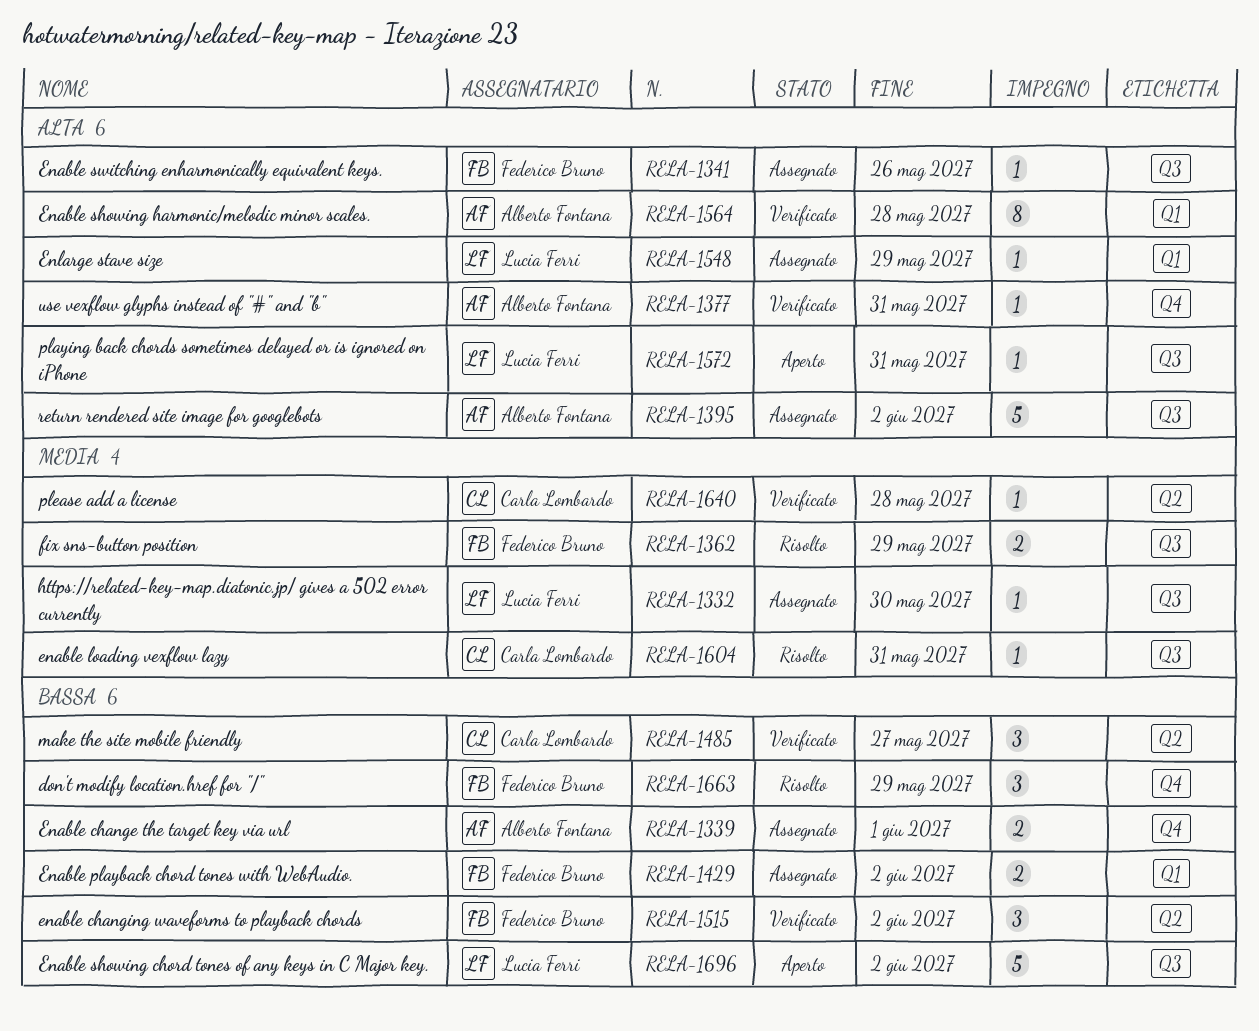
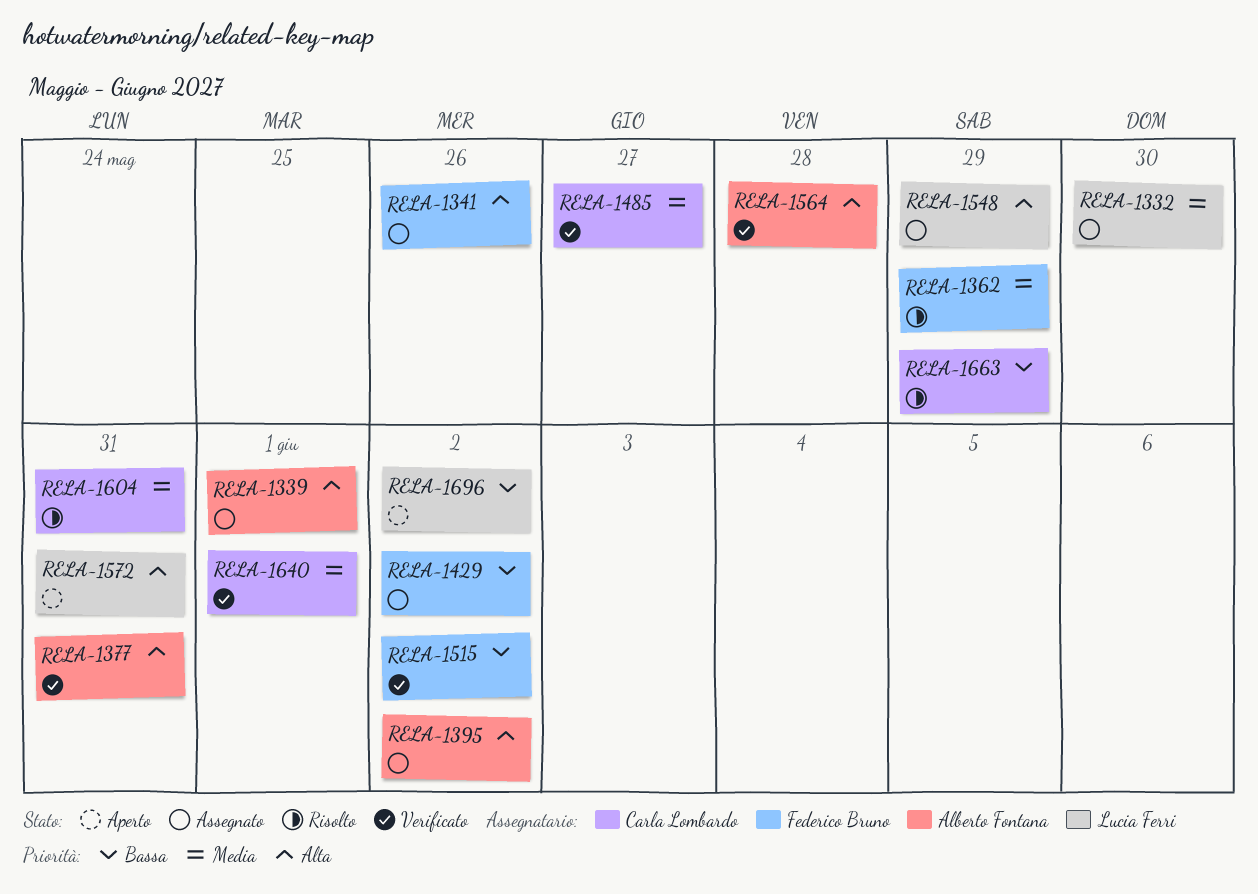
RELA-1339, priority: Bassa -> Alta
RELA-1485, priority: Bassa -> Media
RELA-1640, due: May 28 -> Jun 1
RELA-1663, owner: Federico Bruno -> Carla Lombardo

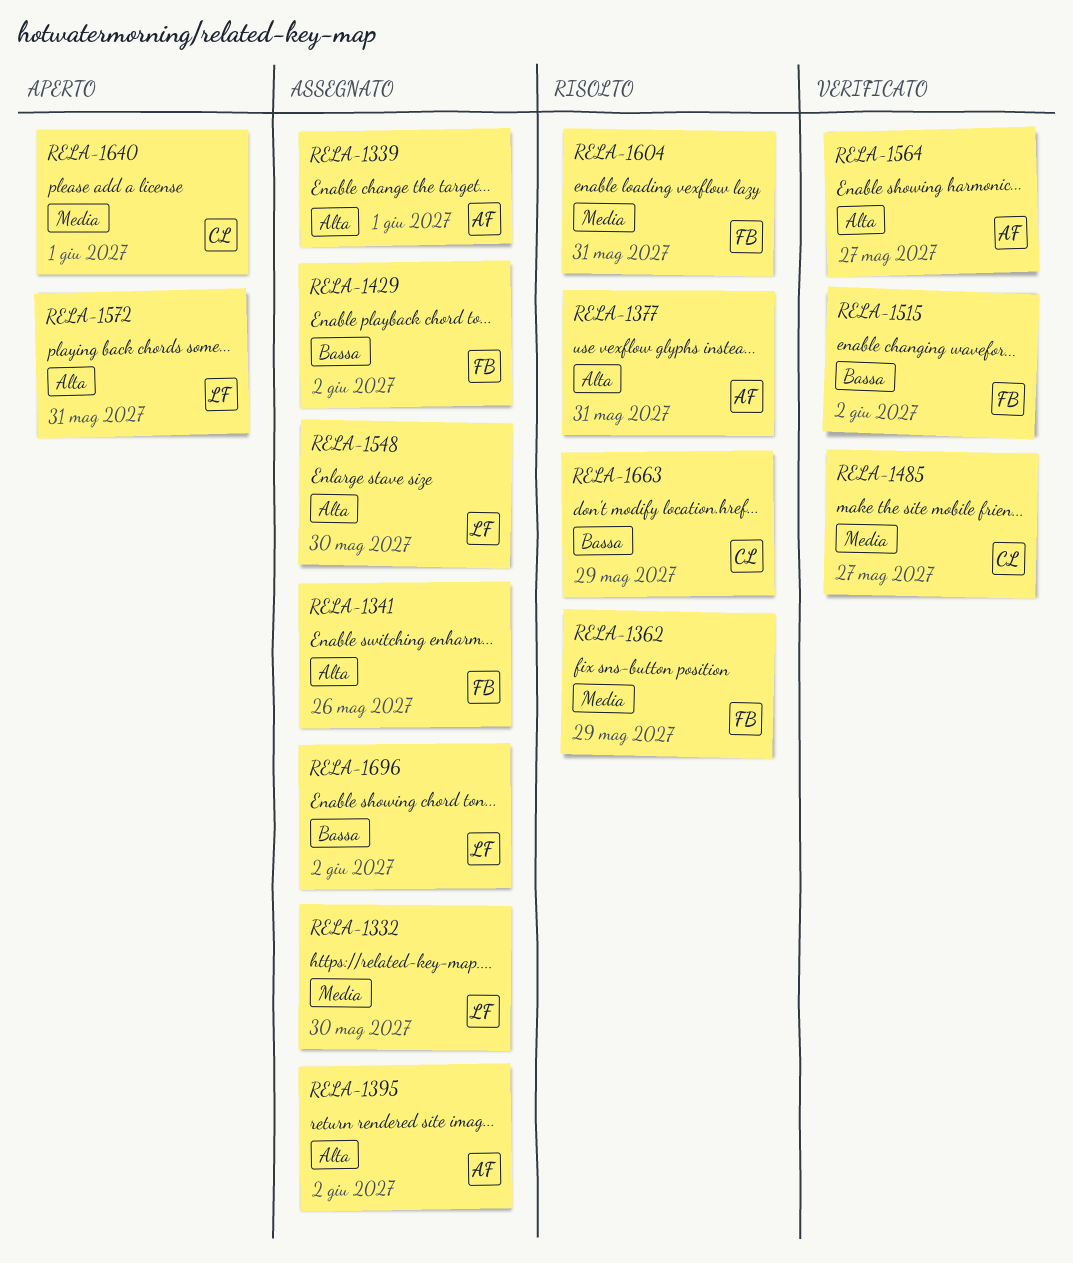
RELA-1377, status: Verificato -> Risolto
RELA-1548, due: May 29 -> May 30
RELA-1564, due: May 28 -> May 27
RELA-1604, owner: Carla Lombardo -> Federico Bruno
RELA-1640, status: Verificato -> Aperto
RELA-1696, status: Aperto -> Assegnato

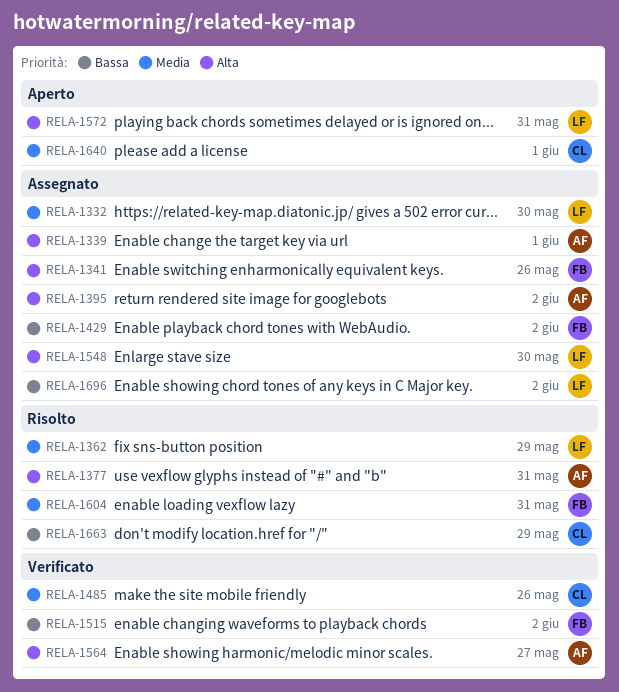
RELA-1362, owner: FB -> LF
RELA-1485, due: May 27 -> May 26

